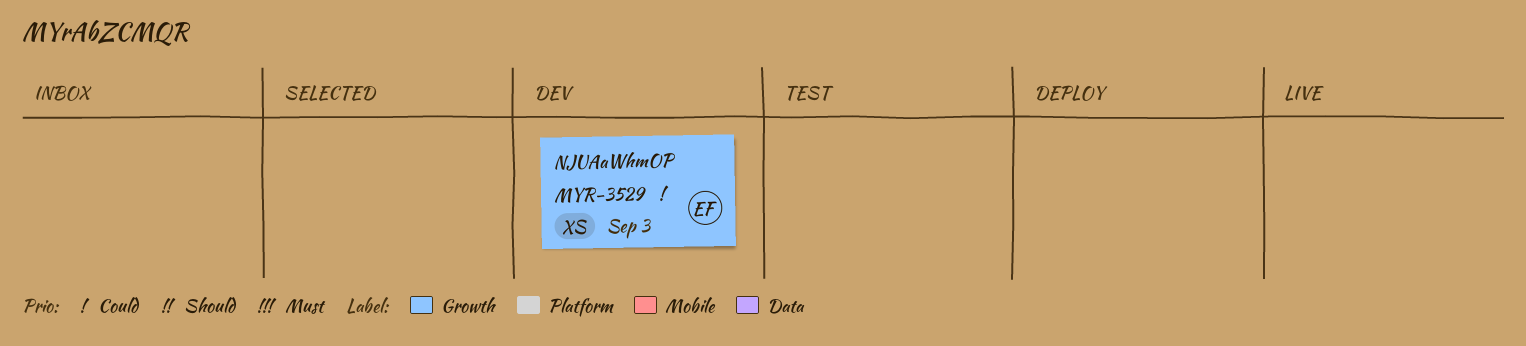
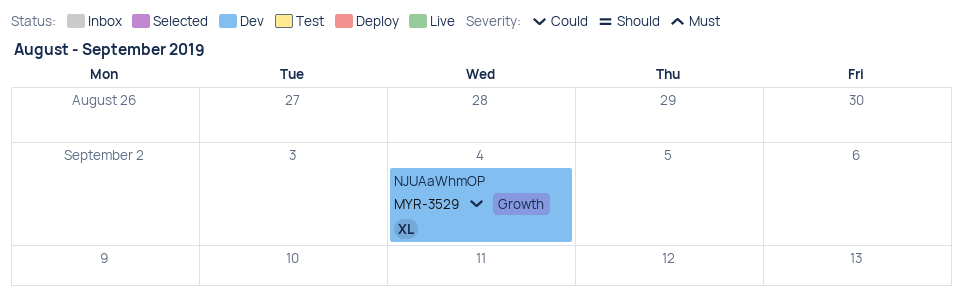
MYR-3529, estimate: XS -> XL
MYR-3529, due: Sep 3 -> Sep 4

